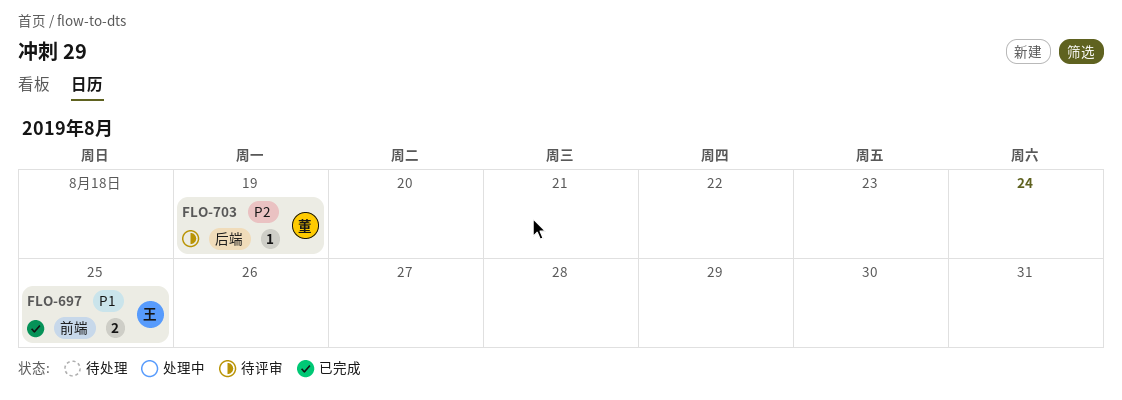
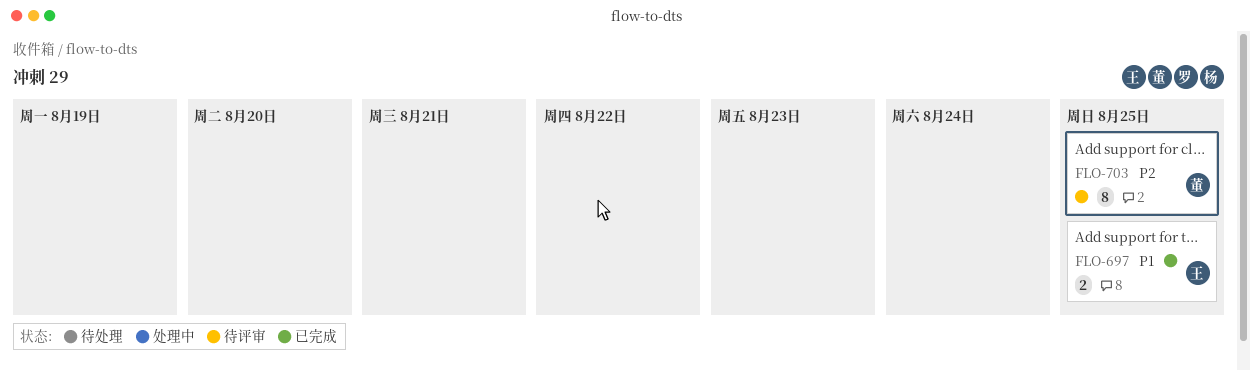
FLO-703, estimate: 1 -> 8
FLO-703, due: Aug 19 -> Aug 25

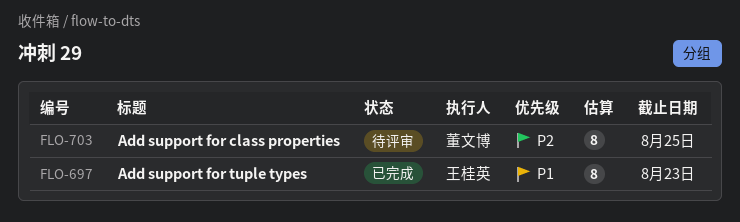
FLO-697, estimate: 2 -> 8
FLO-697, due: Aug 25 -> Aug 23

